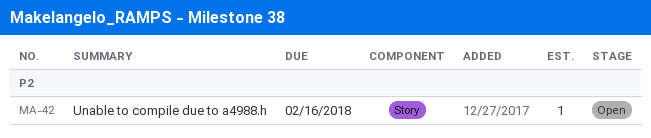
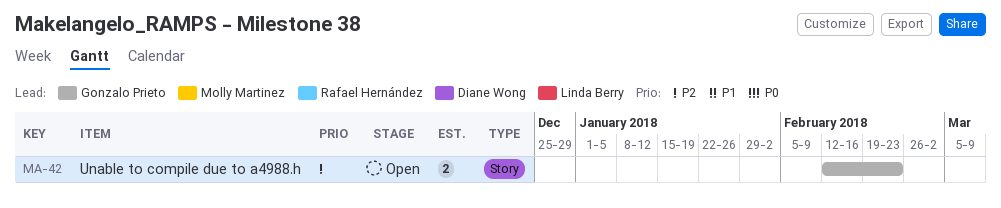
MA-42, estimate: 1 -> 2
MA-42, due: Feb 16 -> Feb 23

